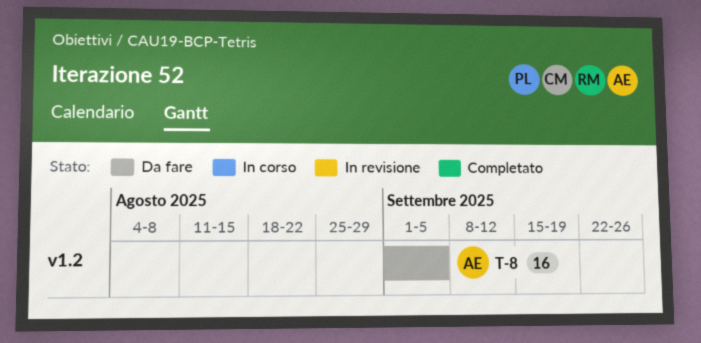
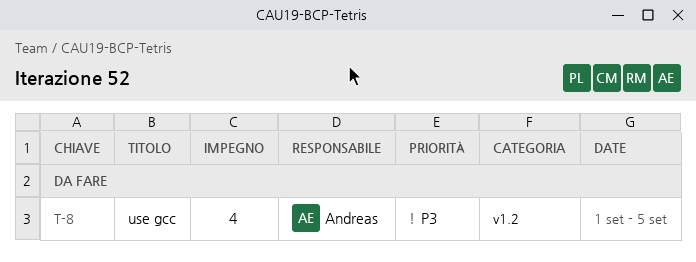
T-8, estimate: 16 -> 4

